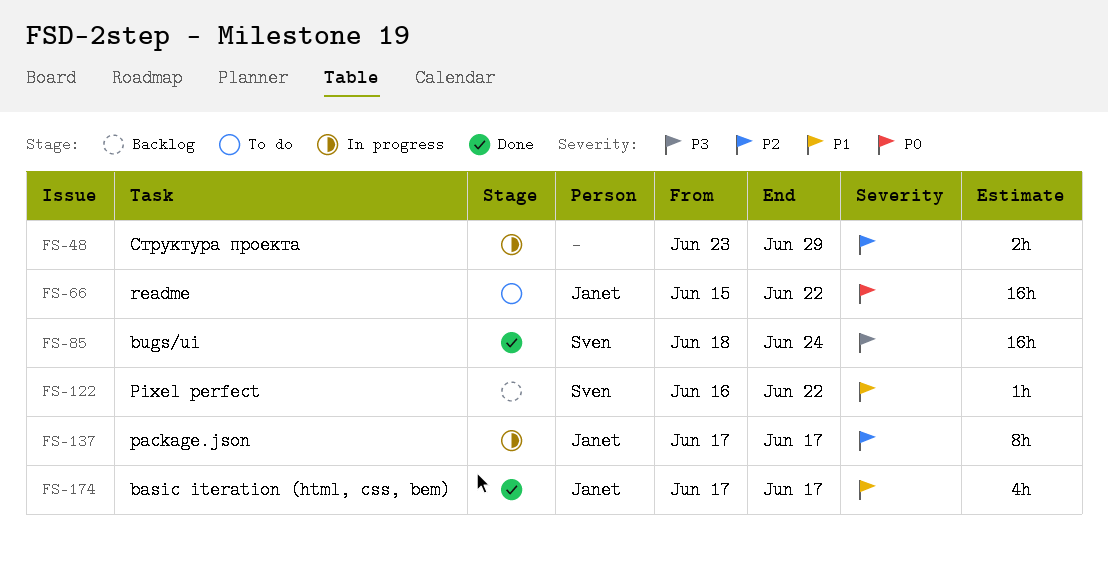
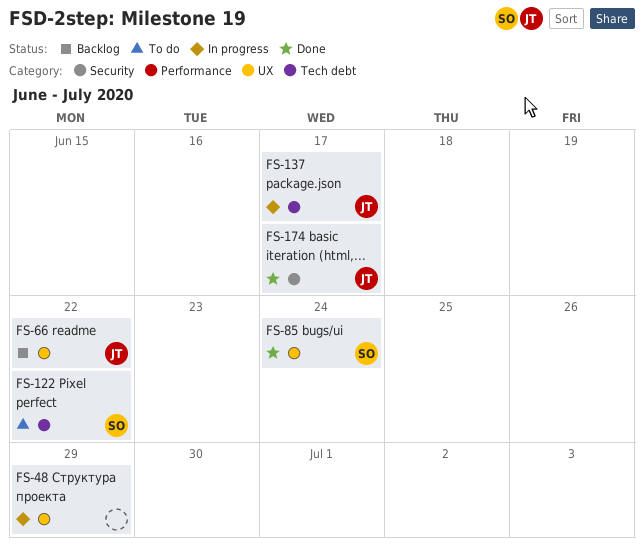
FS-66, status: To do -> Backlog
FS-122, status: Backlog -> To do

